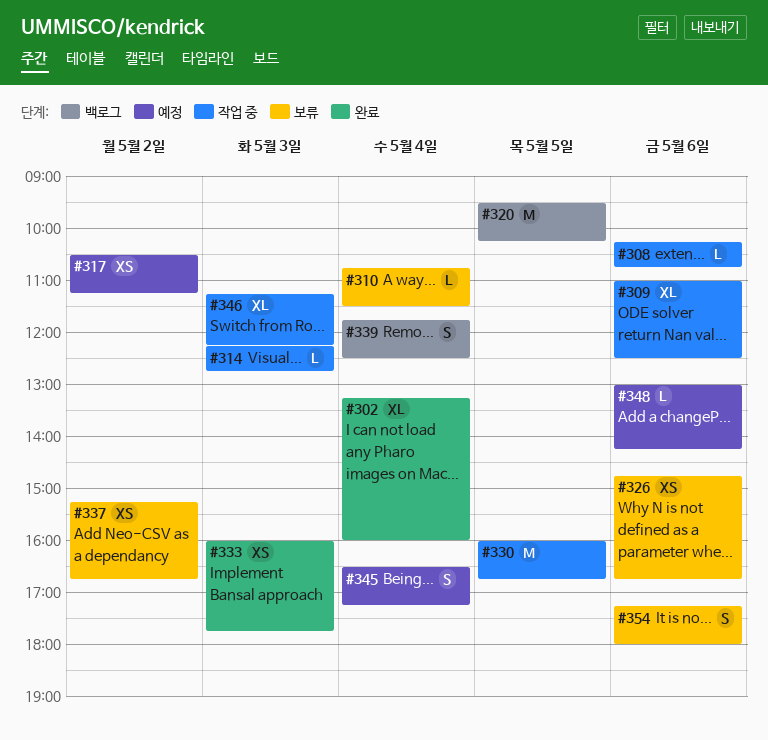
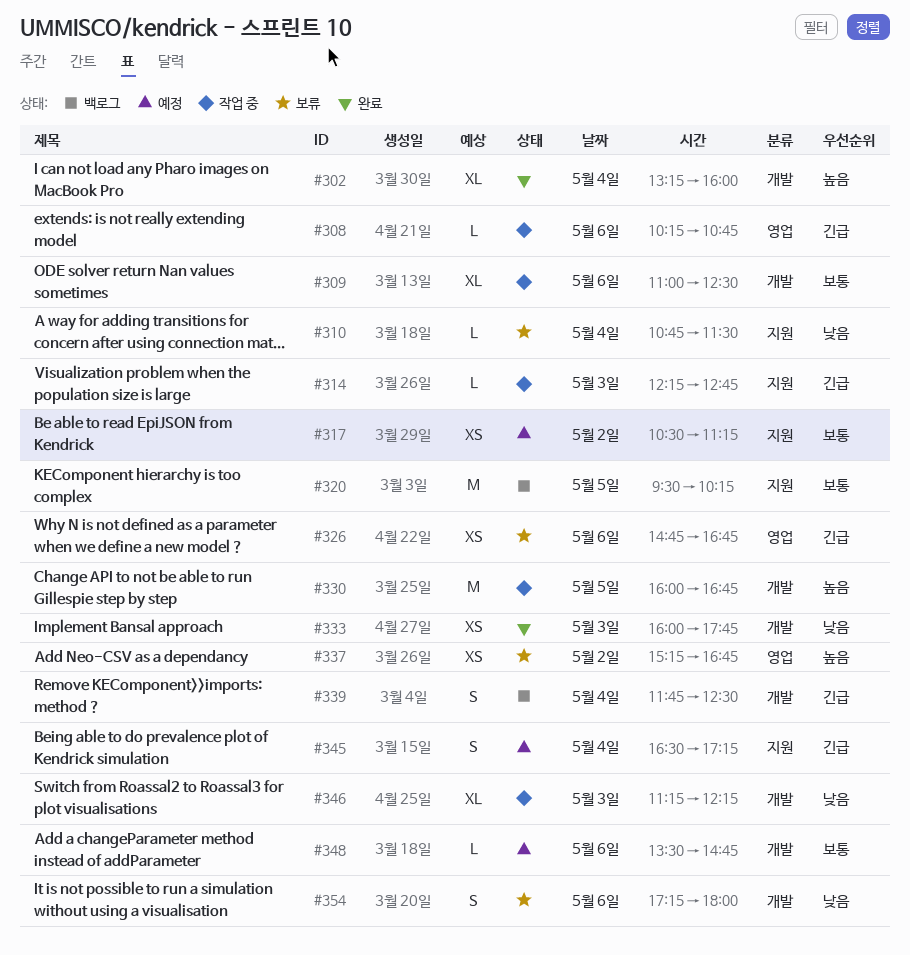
#348, begins: 13:00 -> 13:30
#348, ends: 14:15 -> 14:45

